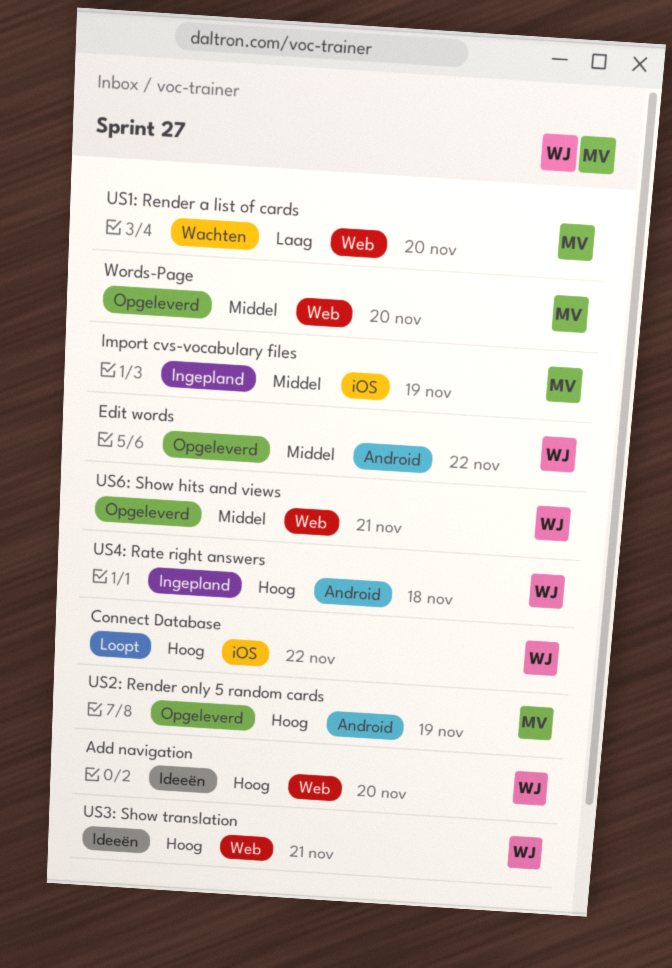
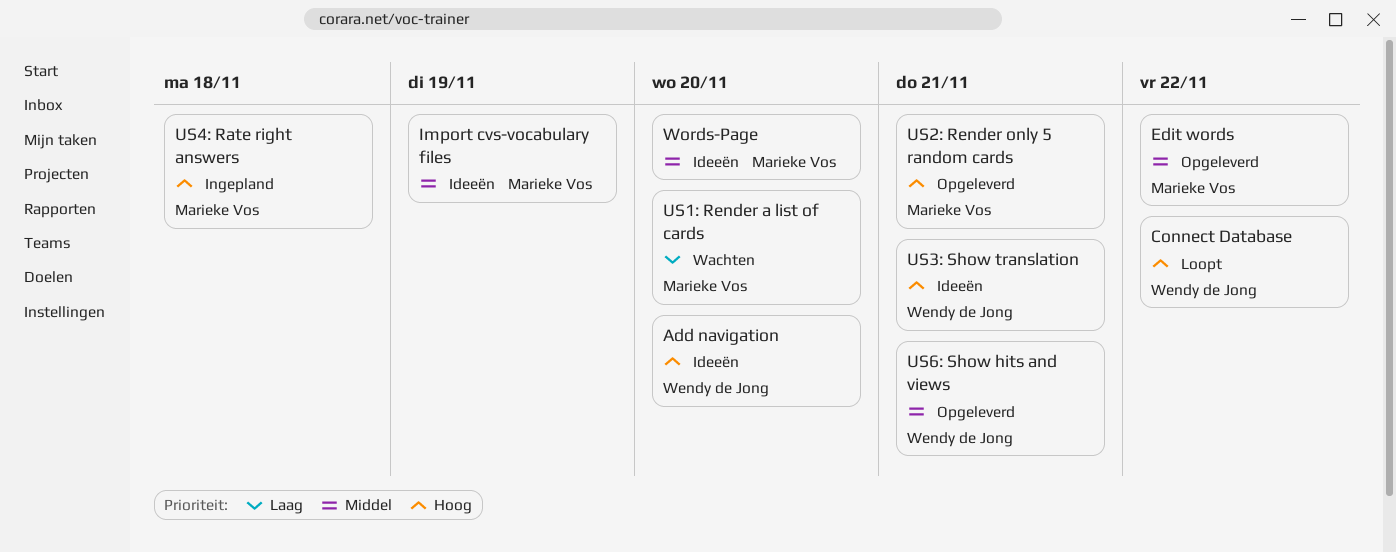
Edit words, owner: Wendy de Jong -> Marieke Vos
Import cvs-vocabulary files, status: Ingepland -> Ideeën
US2: Render only 5 random cards, due: Nov 19 -> Nov 21
US4: Rate right answers, owner: Wendy de Jong -> Marieke Vos
Words-Page, status: Opgeleverd -> Ideeën

